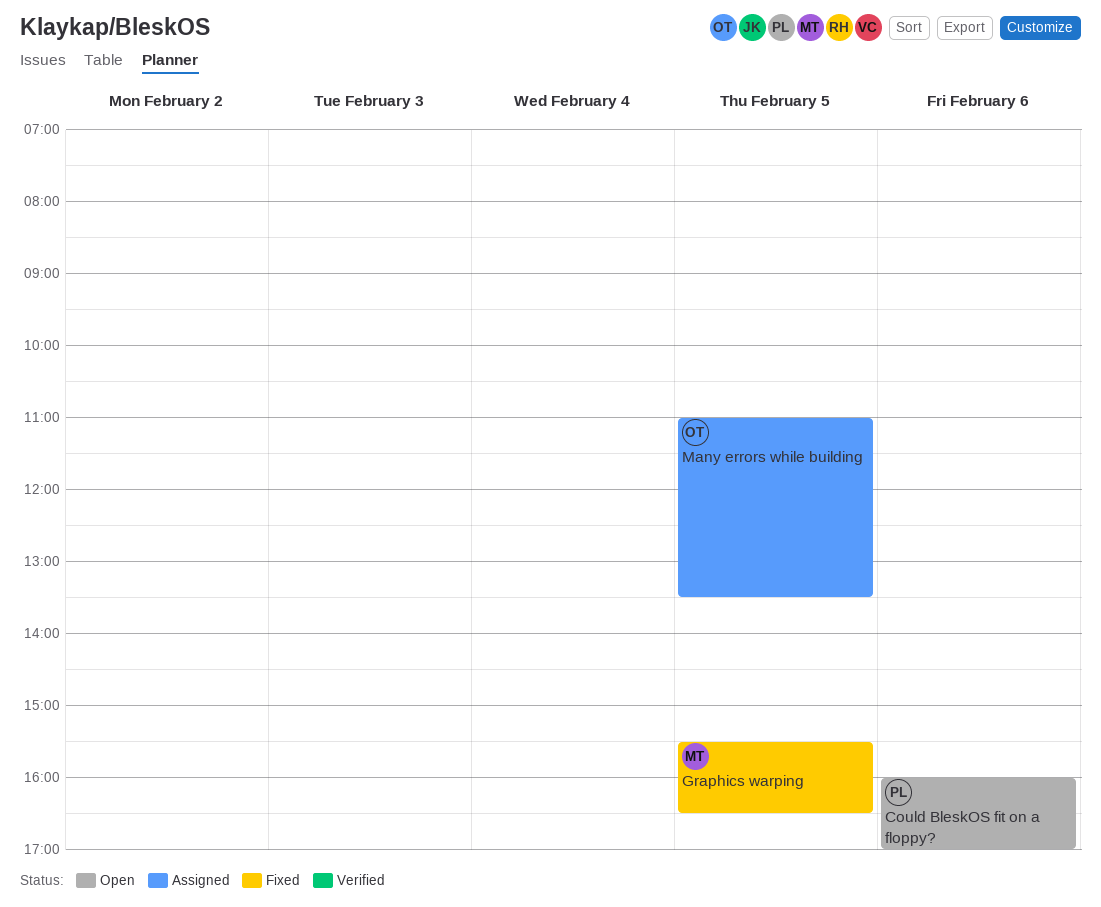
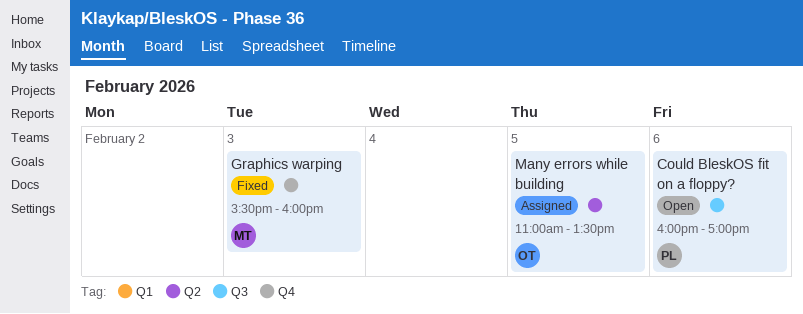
Graphics warping, day: Feb 5 -> Feb 3
Graphics warping, ends: 16:30 -> 16:00

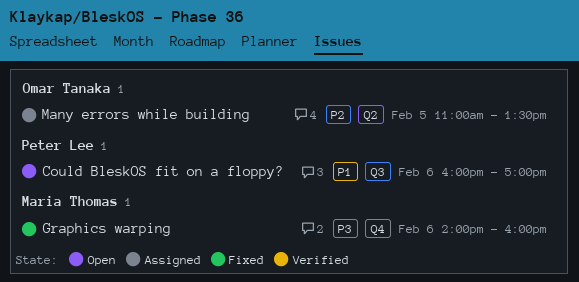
Graphics warping, day: Feb 3 -> Feb 6
Graphics warping, begins: 15:30 -> 14:00

